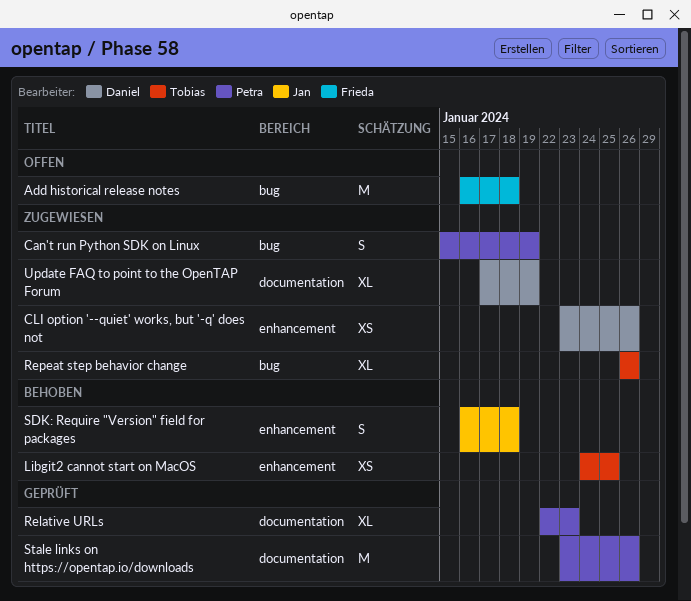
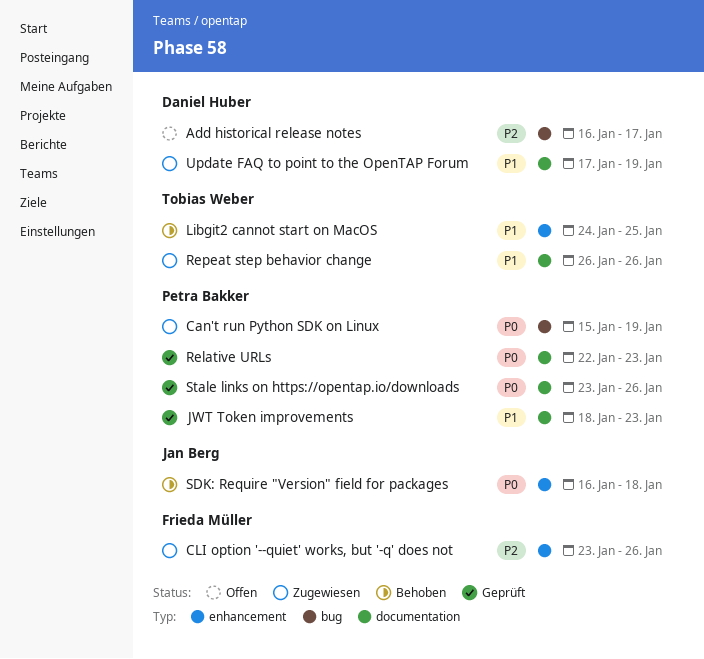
Add historical release notes, owner: Frieda Müller -> Daniel Huber
Add historical release notes, due: Jan 18 -> Jan 17
CLI option '--quiet' works, but '-q' does not, owner: Daniel Huber -> Frieda Müller
JWT Token improvements: none -> present
Repeat step behavior change, label: bug -> documentation

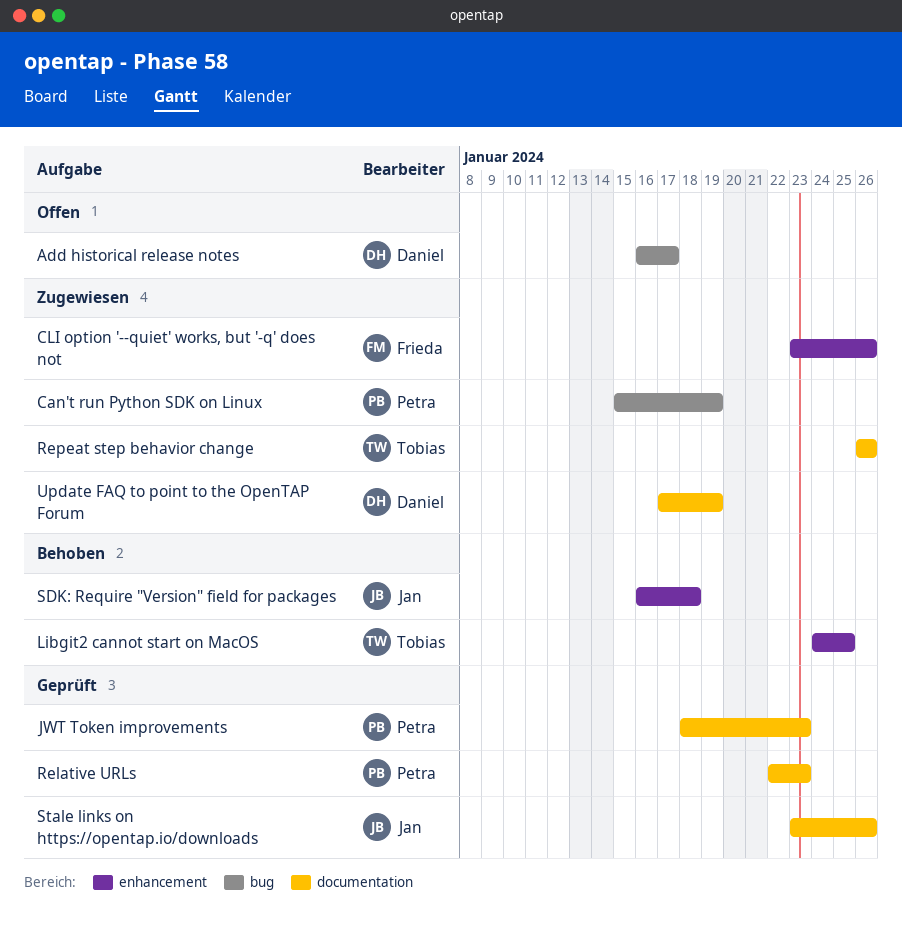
Stale links on https://opentap.io/downloads, owner: Petra Bakker -> Jan Berg

